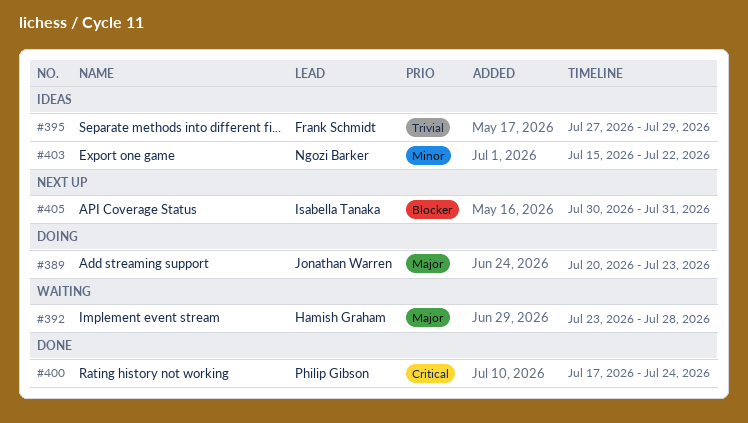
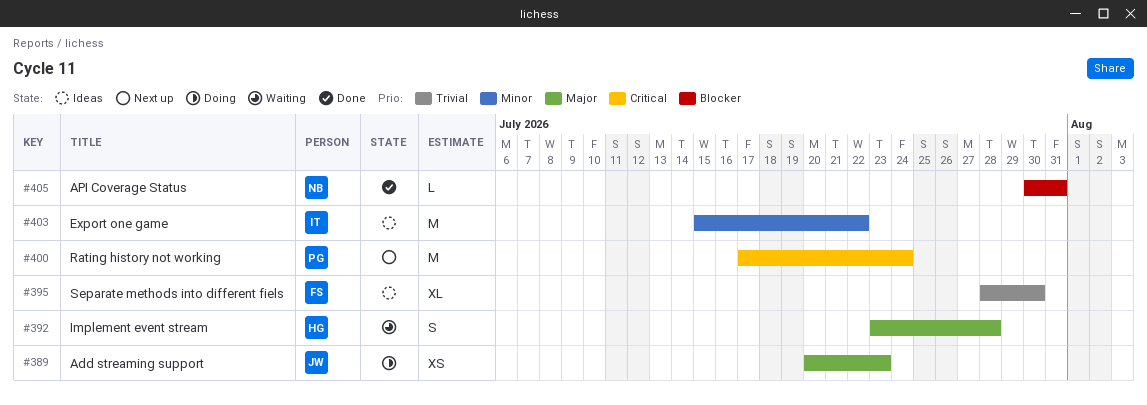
#395, start: Jul 27 -> Jul 28
#395, due: Jul 29 -> Jul 30
#400, status: Done -> Next up
#403, owner: Ngozi Barker -> Isabella Tanaka
#405, status: Next up -> Done
#405, owner: Isabella Tanaka -> Ngozi Barker

